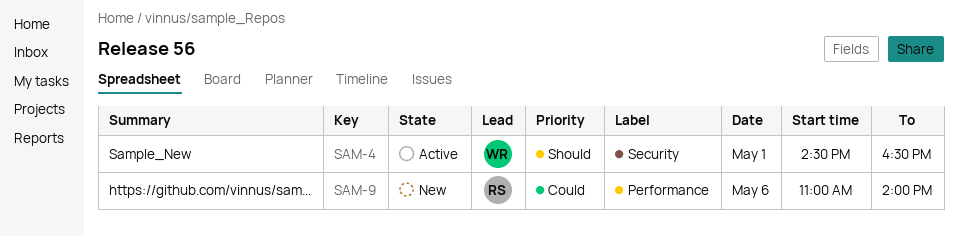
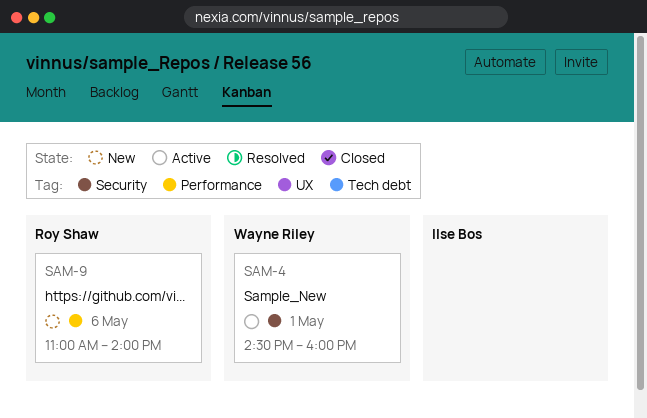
SAM-4, ends: 16:30 -> 16:00

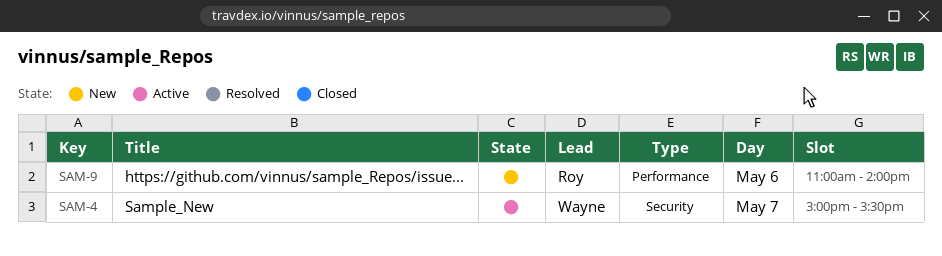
SAM-4, day: May 1 -> May 7
SAM-4, begins: 14:30 -> 15:00
SAM-4, ends: 16:00 -> 15:30

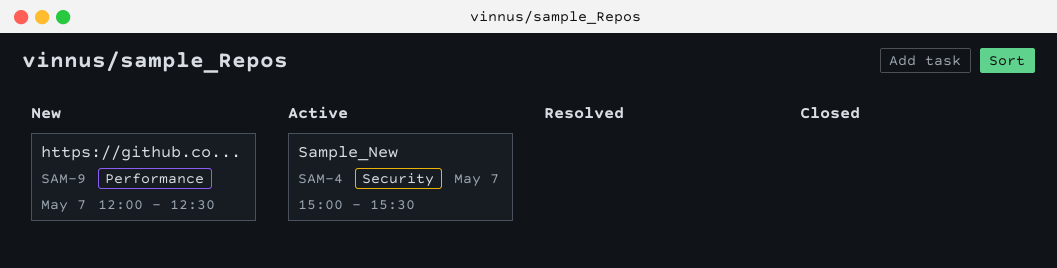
SAM-9, day: May 6 -> May 7
SAM-9, begins: 11:00 -> 12:00
SAM-9, ends: 14:00 -> 12:30

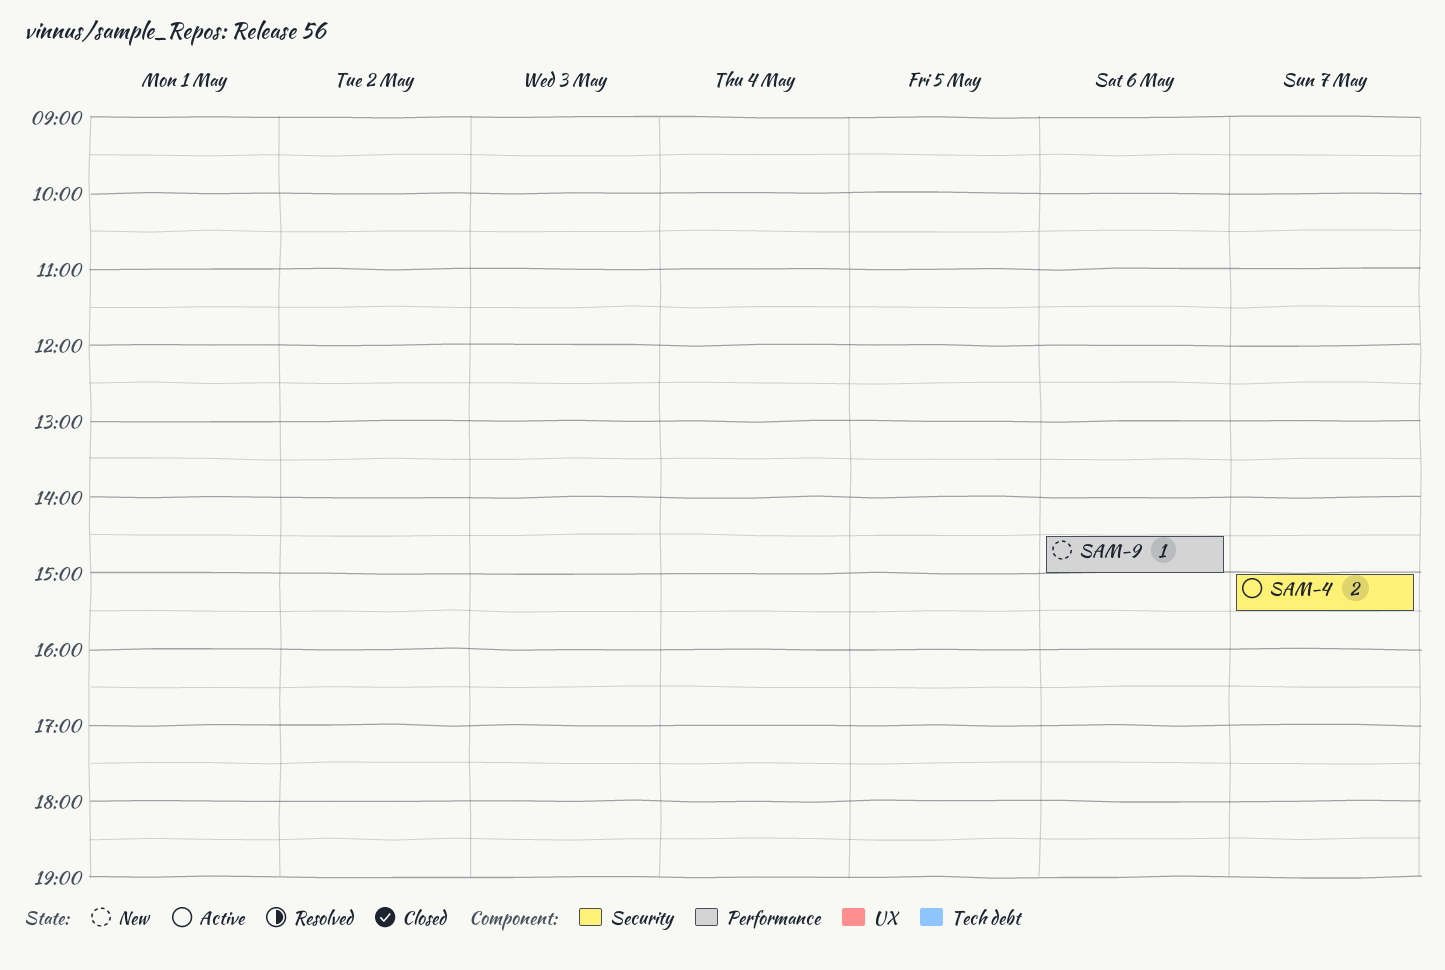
SAM-9, day: May 7 -> May 6
SAM-9, begins: 12:00 -> 14:30
SAM-9, ends: 12:30 -> 15:00

